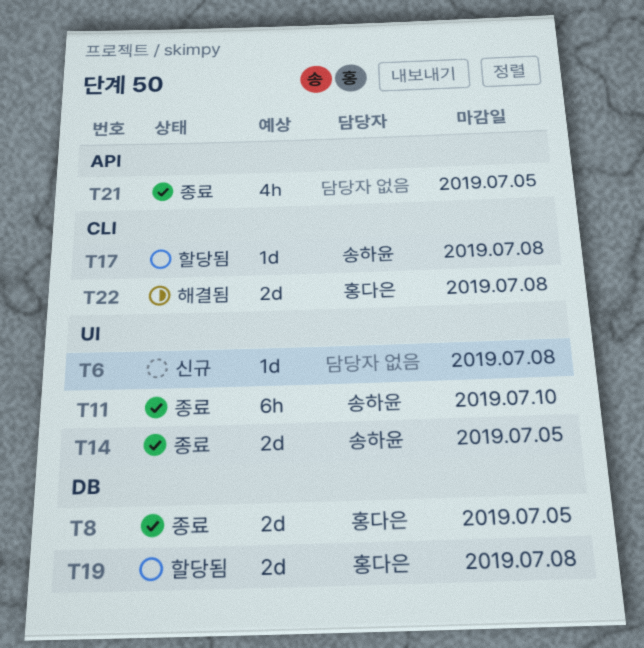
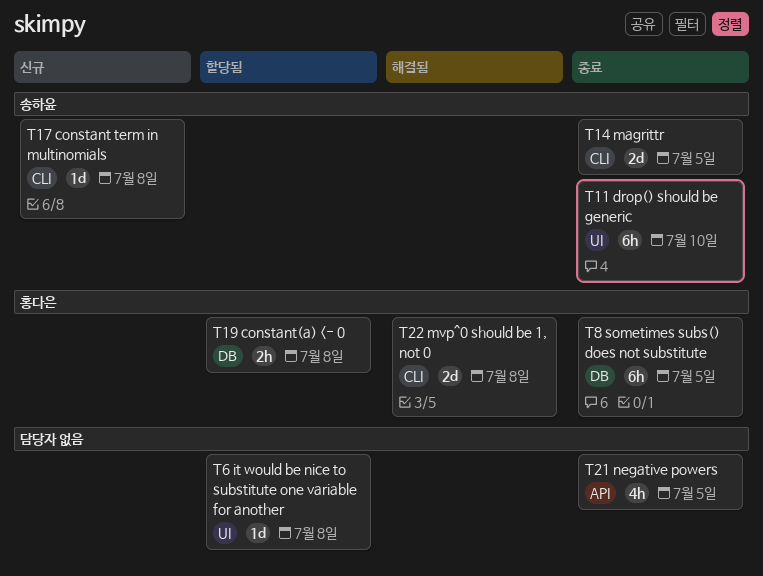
T6, status: 신규 -> 할당됨
T8, estimate: 2d -> 6h
T14, label: UI -> CLI
T17, status: 할당됨 -> 신규
T19, estimate: 2d -> 2h

